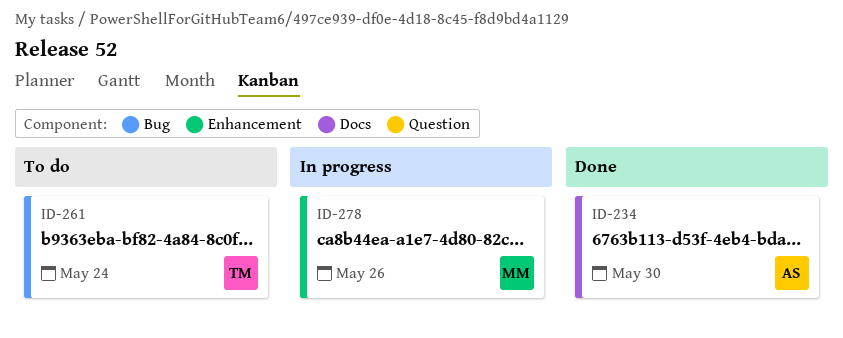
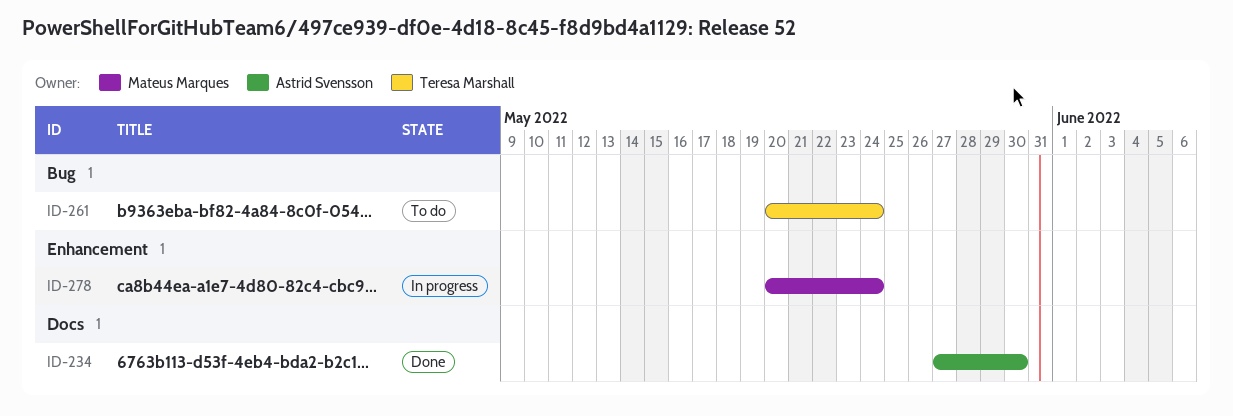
ID-278, due: May 26 -> May 24

